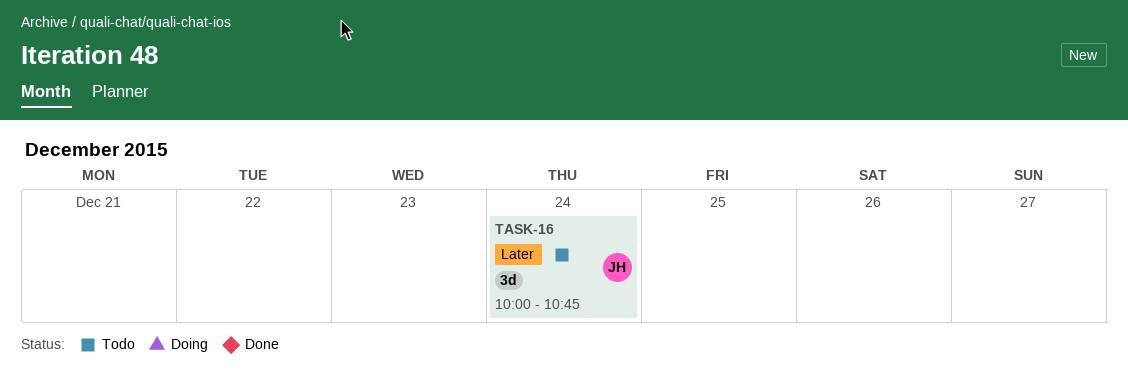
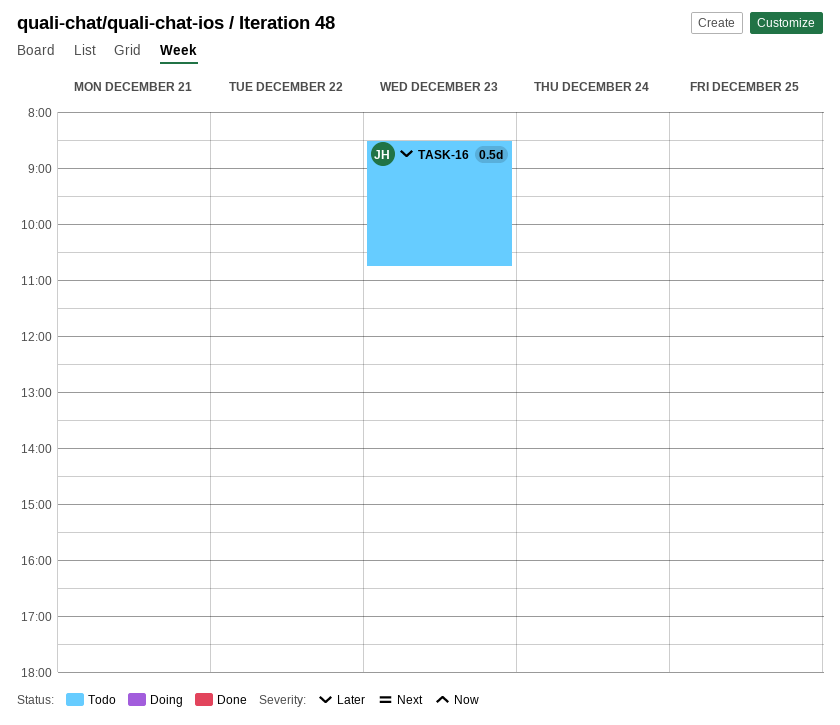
TASK-16, estimate: 3d -> 0.5d
TASK-16, day: Dec 24 -> Dec 23
TASK-16, begins: 10:00 -> 08:30

